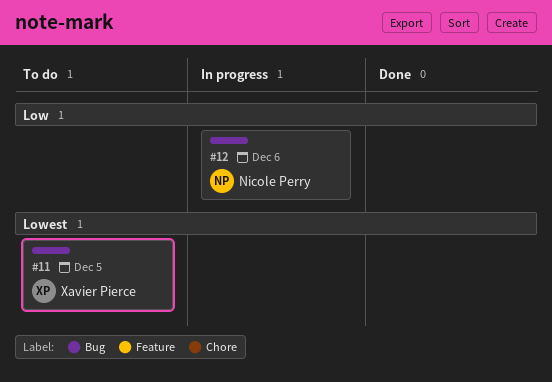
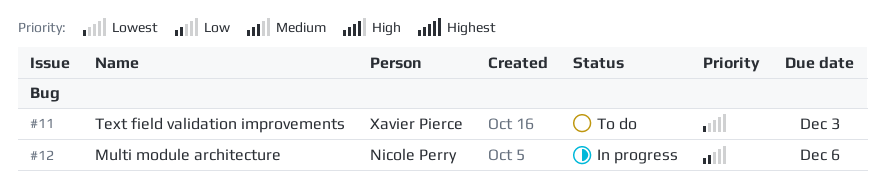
#11, due: Dec 5 -> Dec 3

